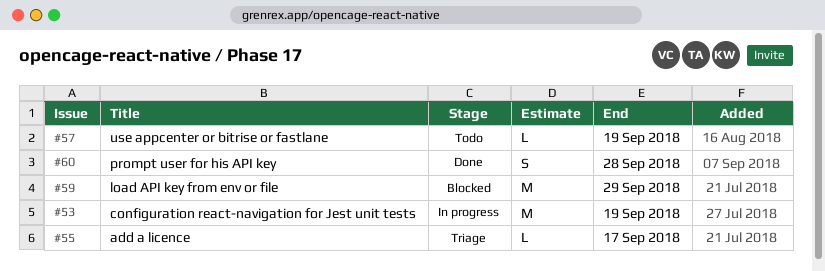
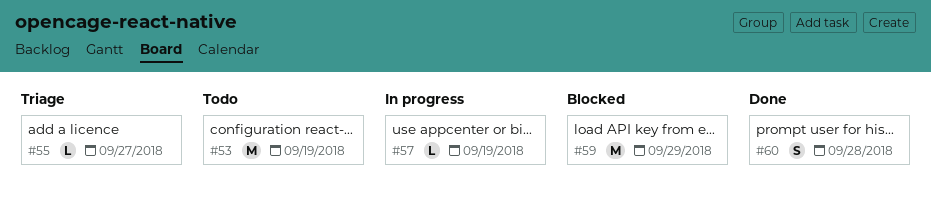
#53, status: In progress -> Todo
#55, due: Sep 17 -> Sep 27
#57, status: Todo -> In progress

